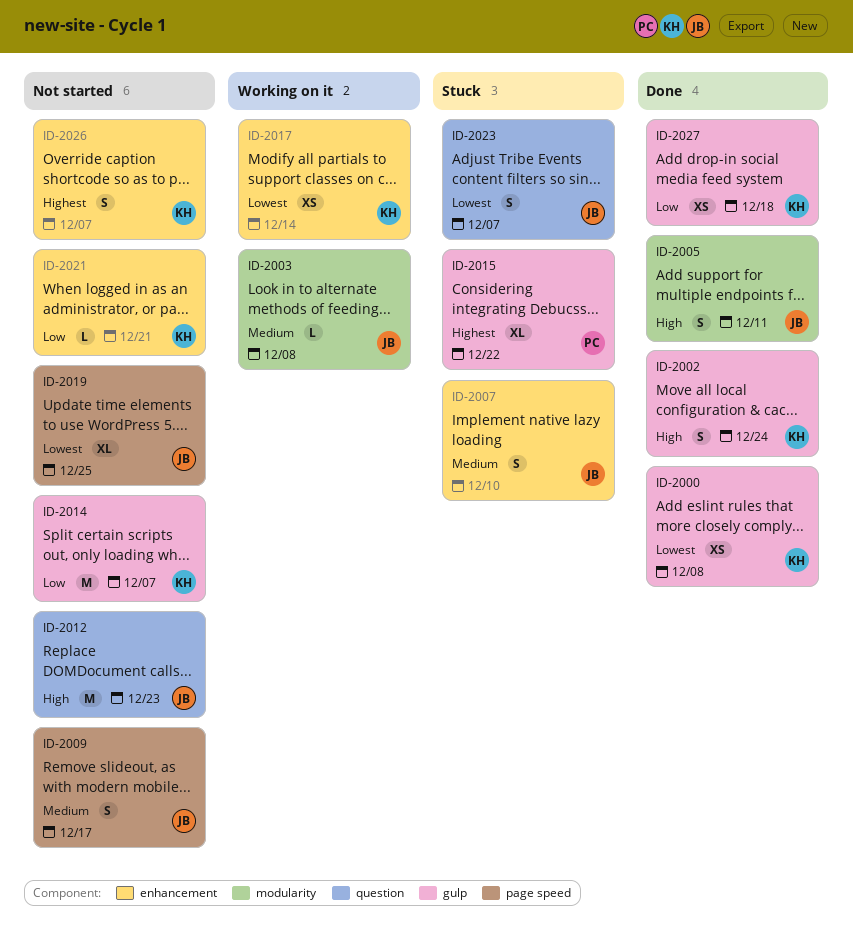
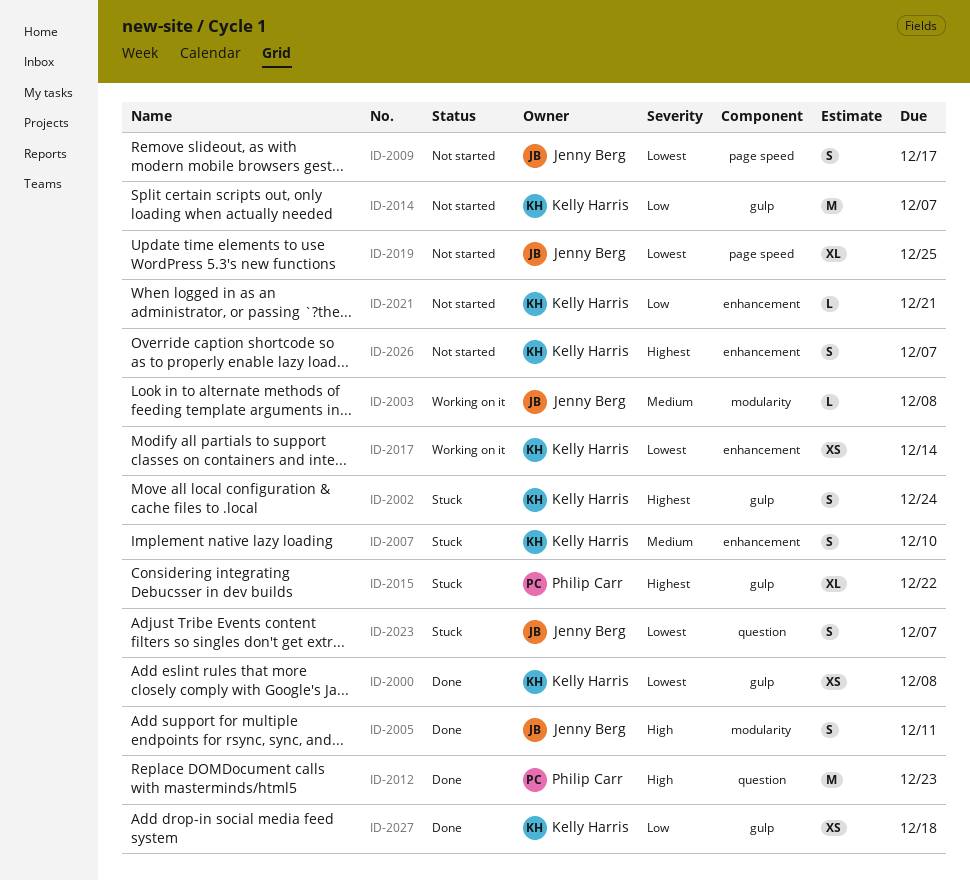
ID-2002, status: Done -> Stuck
ID-2002, priority: High -> Highest
ID-2007, owner: Jenny Berg -> Kelly Harris
ID-2009, priority: Medium -> Lowest
ID-2012, status: Not started -> Done
ID-2012, owner: Jenny Berg -> Philip Carr

